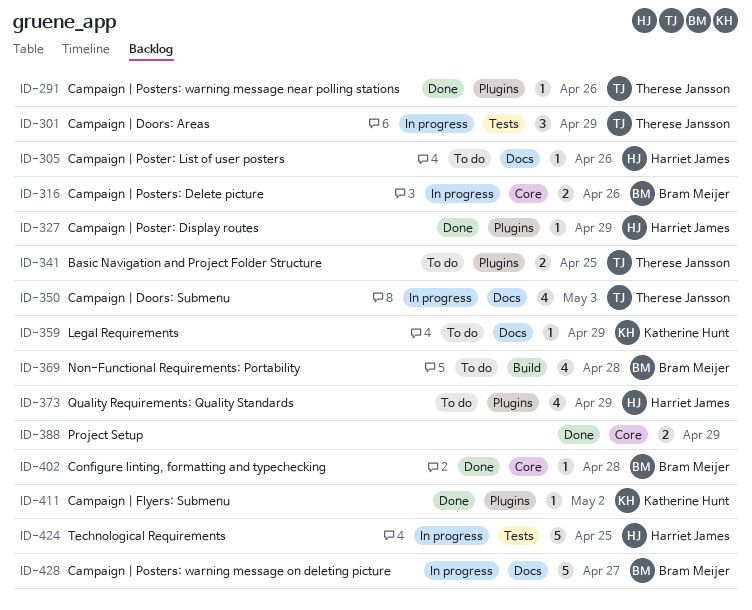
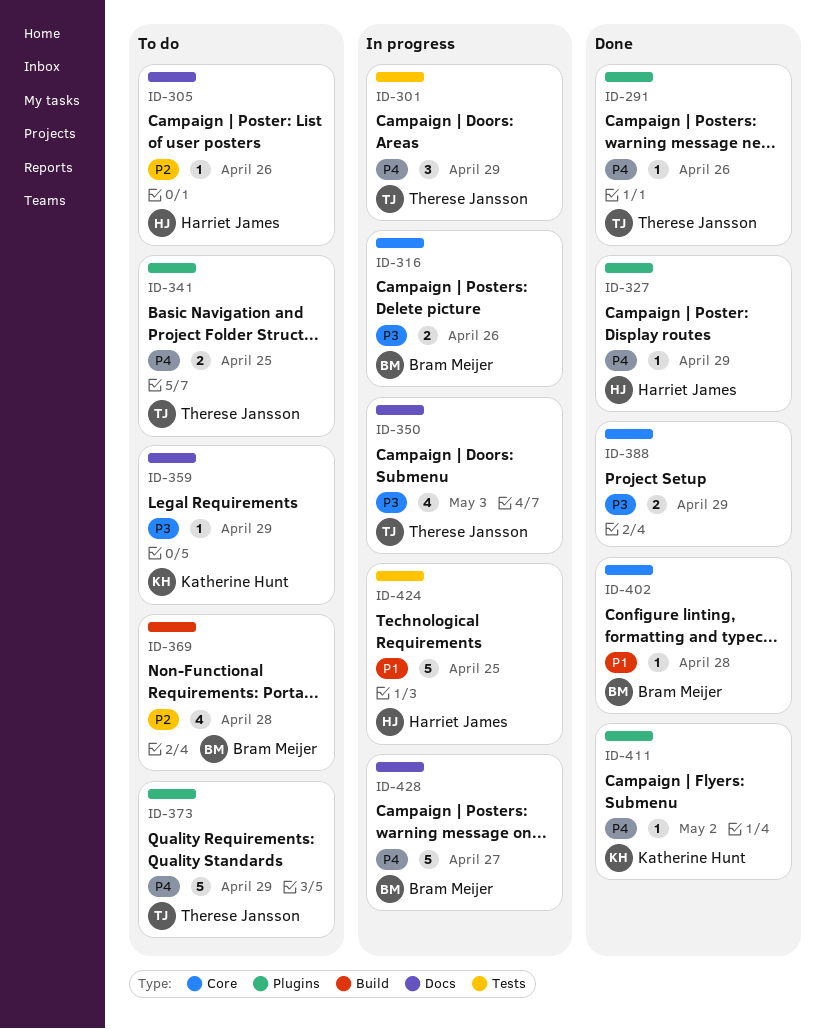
ID-373, owner: Harriet James -> Therese Jansson
ID-373, estimate: 4 -> 5

